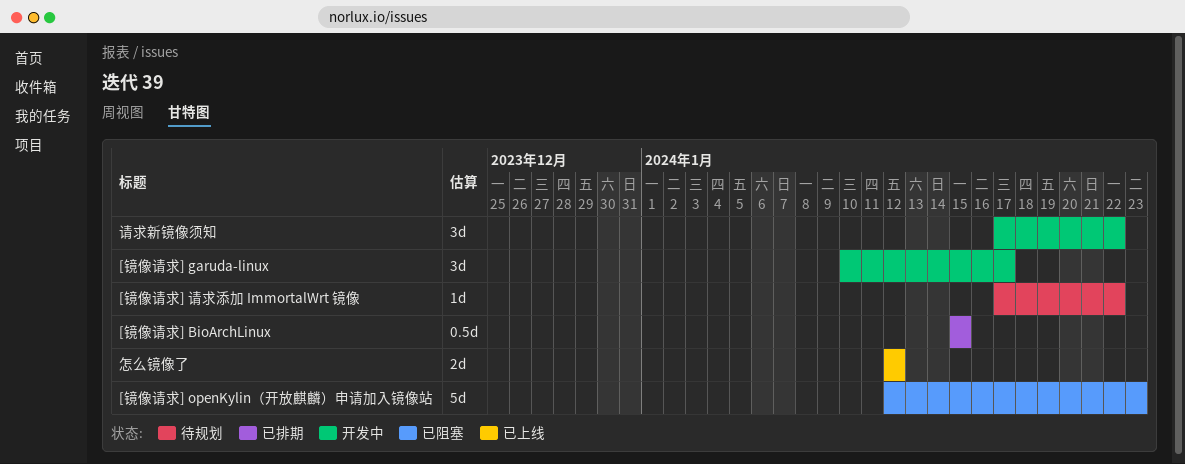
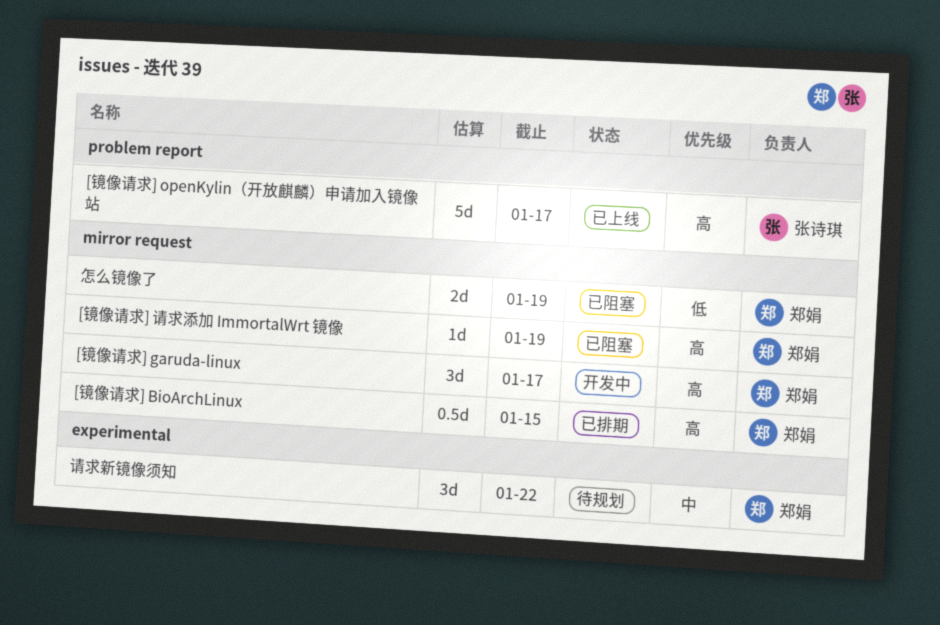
[镜像请求] openKylin（开放麒麟）申请加入镜像站, status: 已阻塞 -> 已上线
[镜像请求] openKylin（开放麒麟）申请加入镜像站, due: Jan 23 -> Jan 17
[镜像请求] 请求添加 ImmortalWrt 镜像, status: 待规划 -> 已阻塞
[镜像请求] 请求添加 ImmortalWrt 镜像, due: Jan 22 -> Jan 19
怎么镜像了, status: 已上线 -> 已阻塞
怎么镜像了, due: Jan 12 -> Jan 19
请求新镜像须知, status: 开发中 -> 待规划

